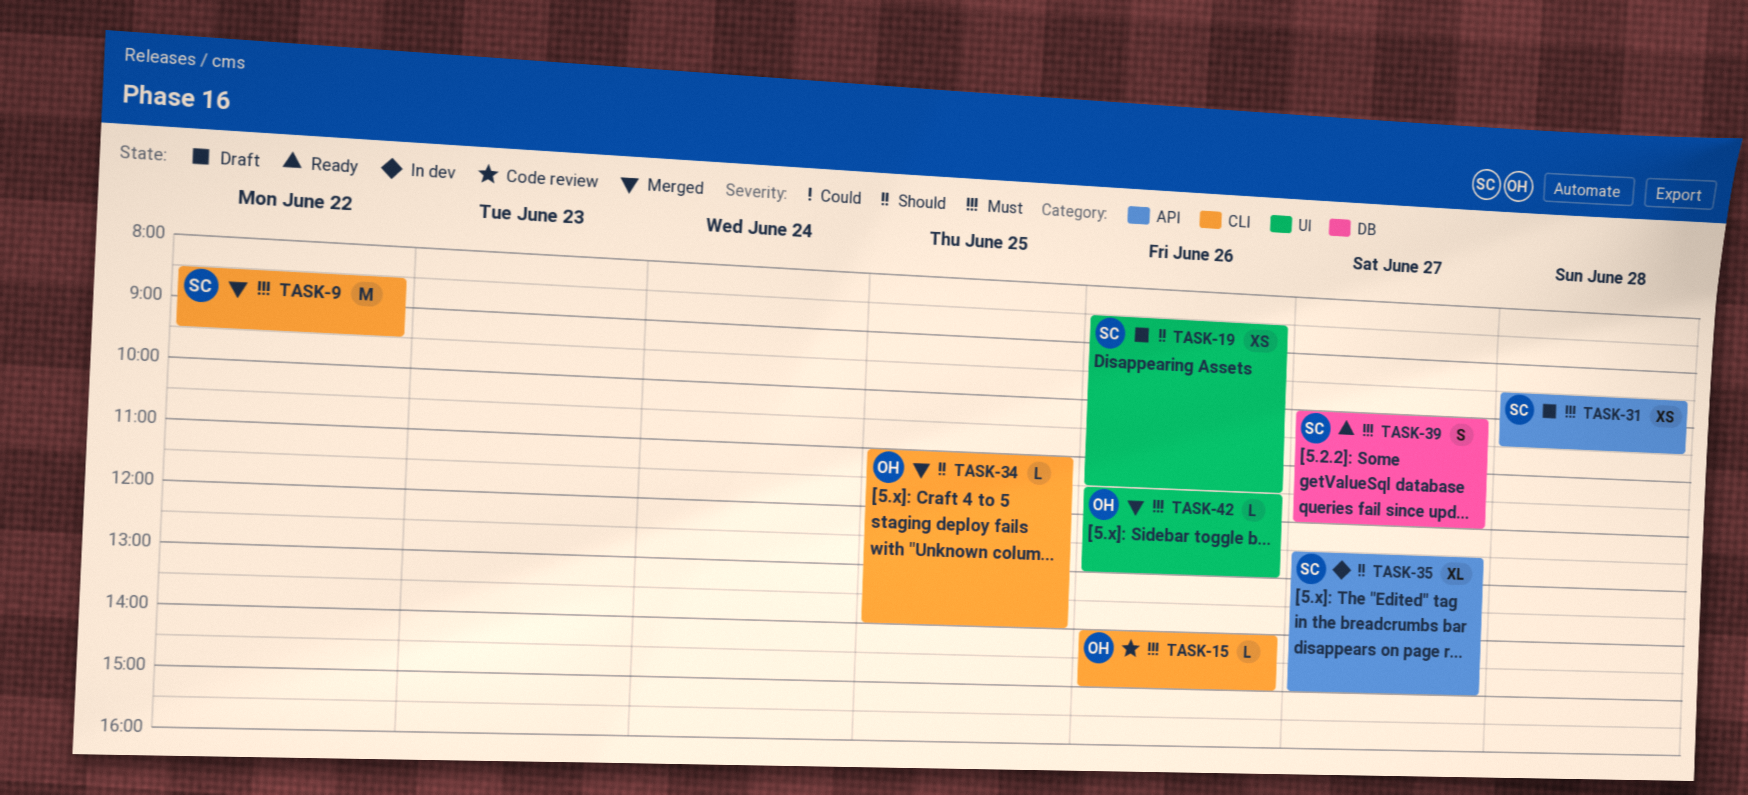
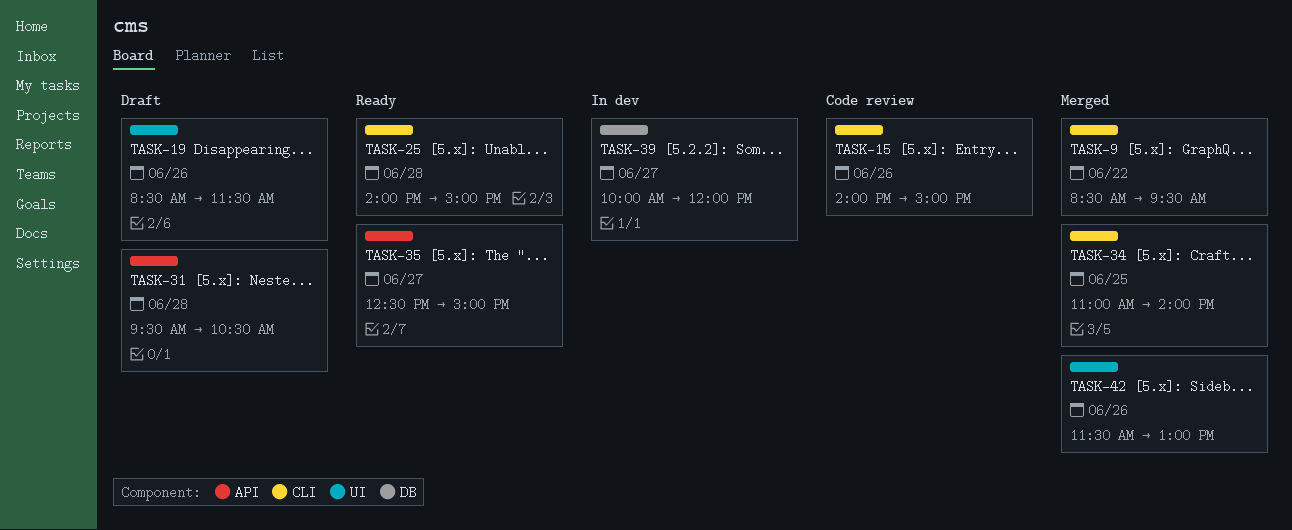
TASK-25: none -> present
TASK-35, status: In dev -> Ready
TASK-39, status: Ready -> In dev

